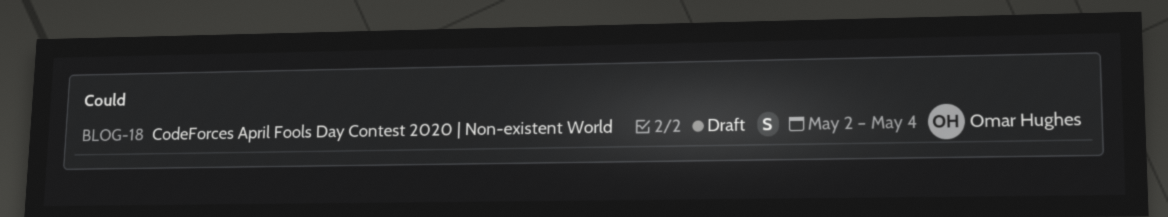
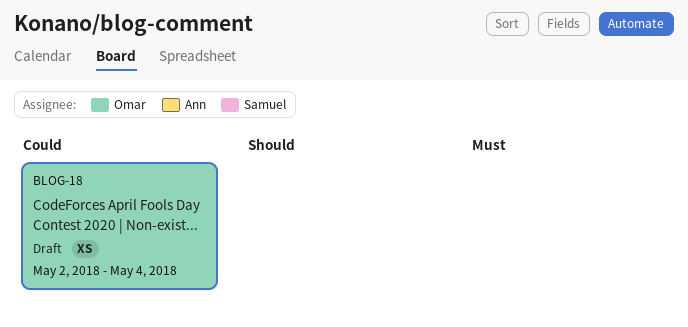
BLOG-18, estimate: S -> XS

